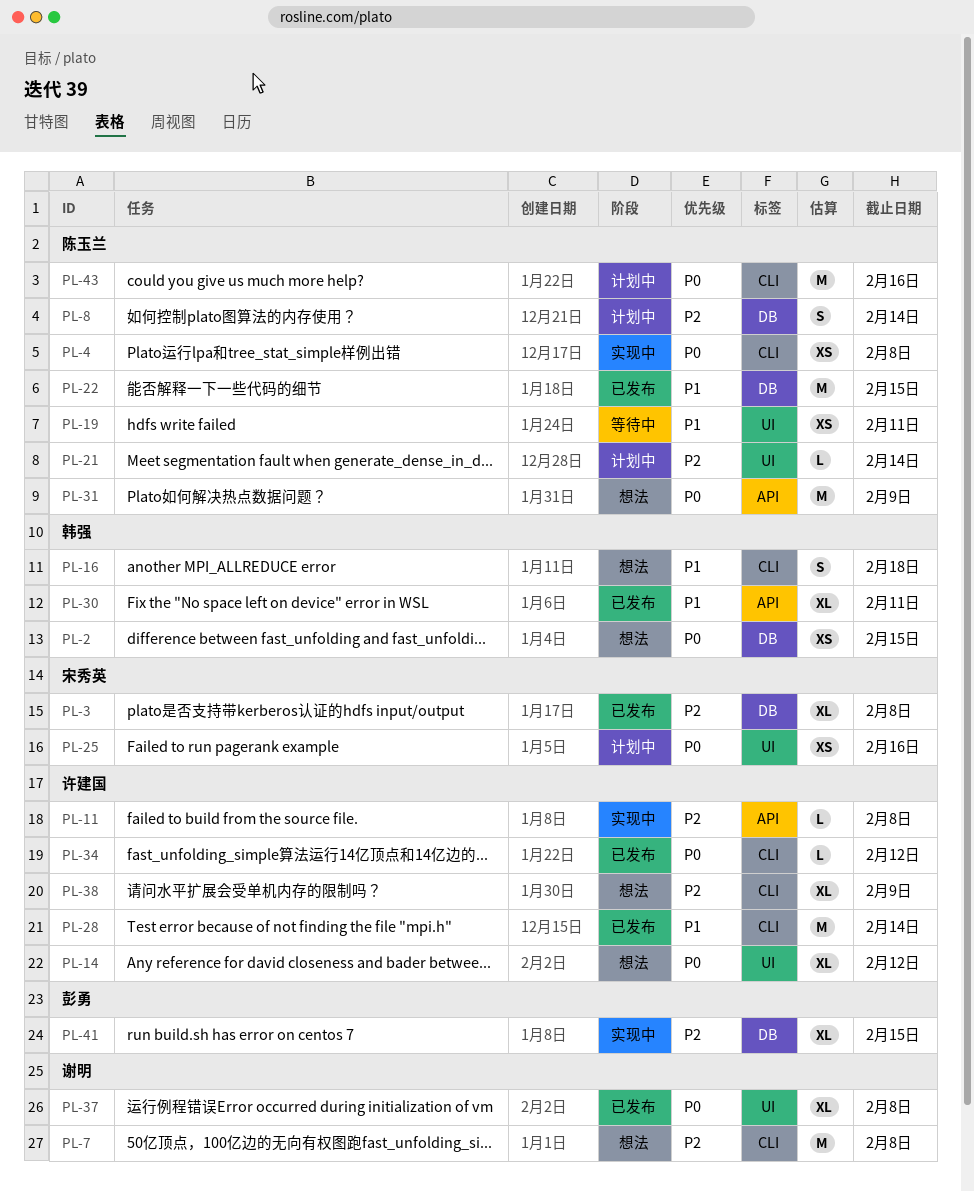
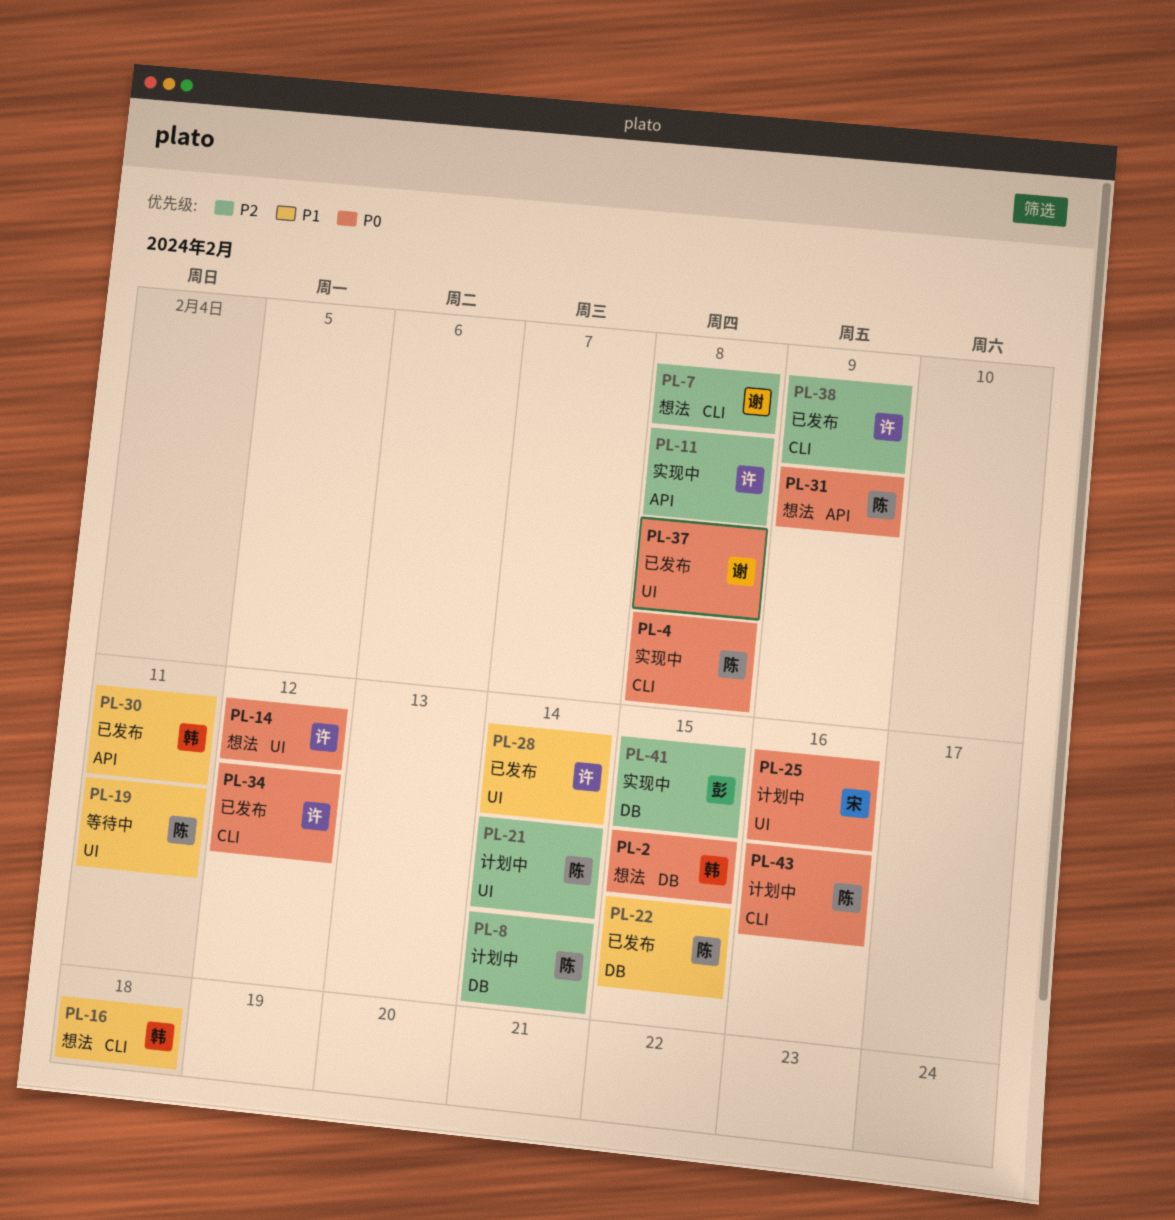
PL-3: present -> none
PL-28, label: CLI -> UI
PL-38, status: 想法 -> 已发布

